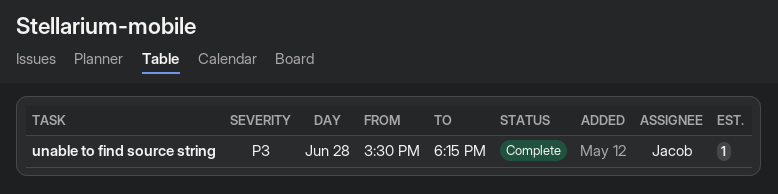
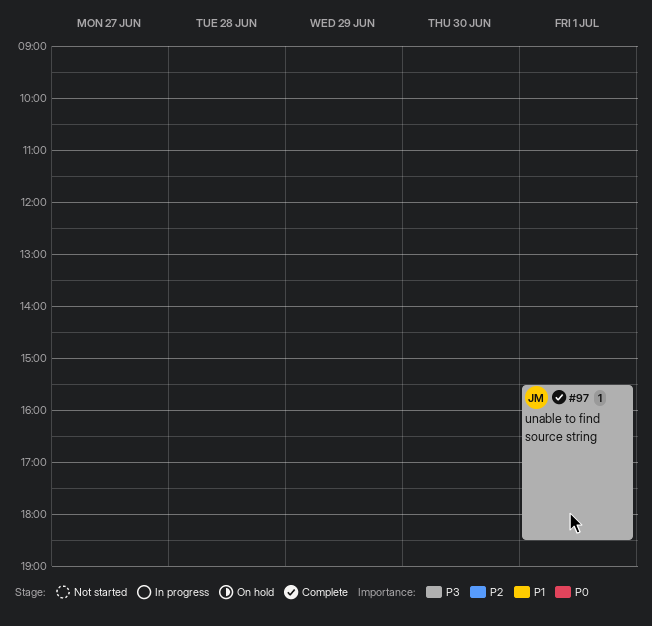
unable to find source string, day: Jun 28 -> Jul 1
unable to find source string, ends: 18:15 -> 18:30

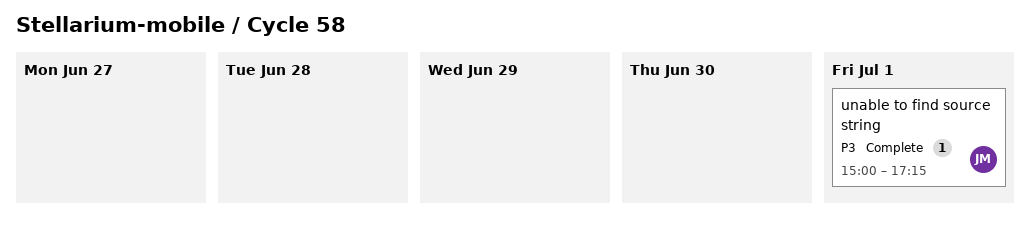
unable to find source string, begins: 15:30 -> 15:00
unable to find source string, ends: 18:30 -> 17:15

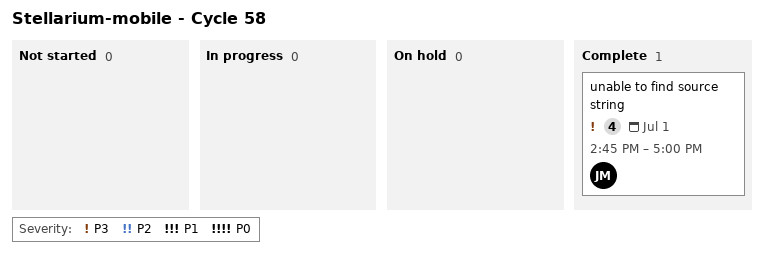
unable to find source string, estimate: 1 -> 4
unable to find source string, begins: 15:00 -> 14:45
unable to find source string, ends: 17:15 -> 17:00

